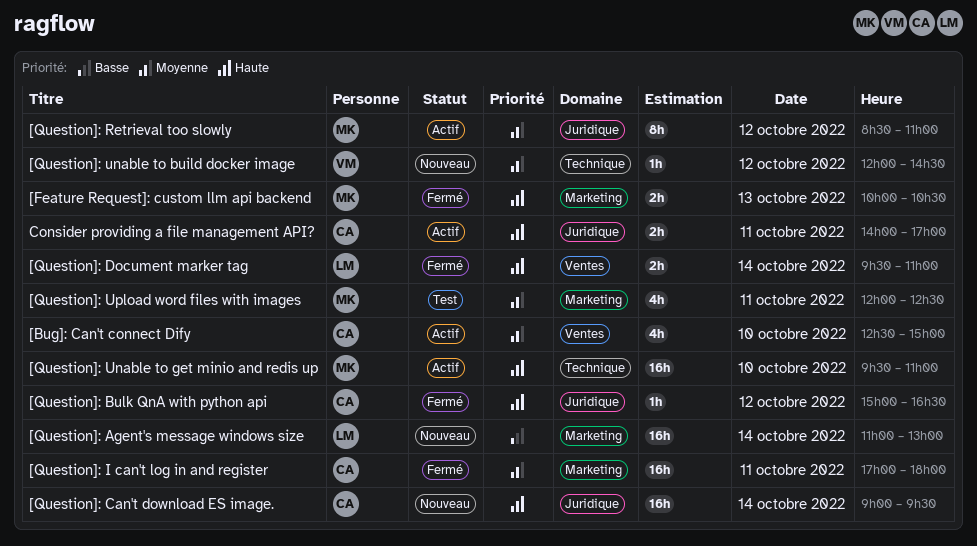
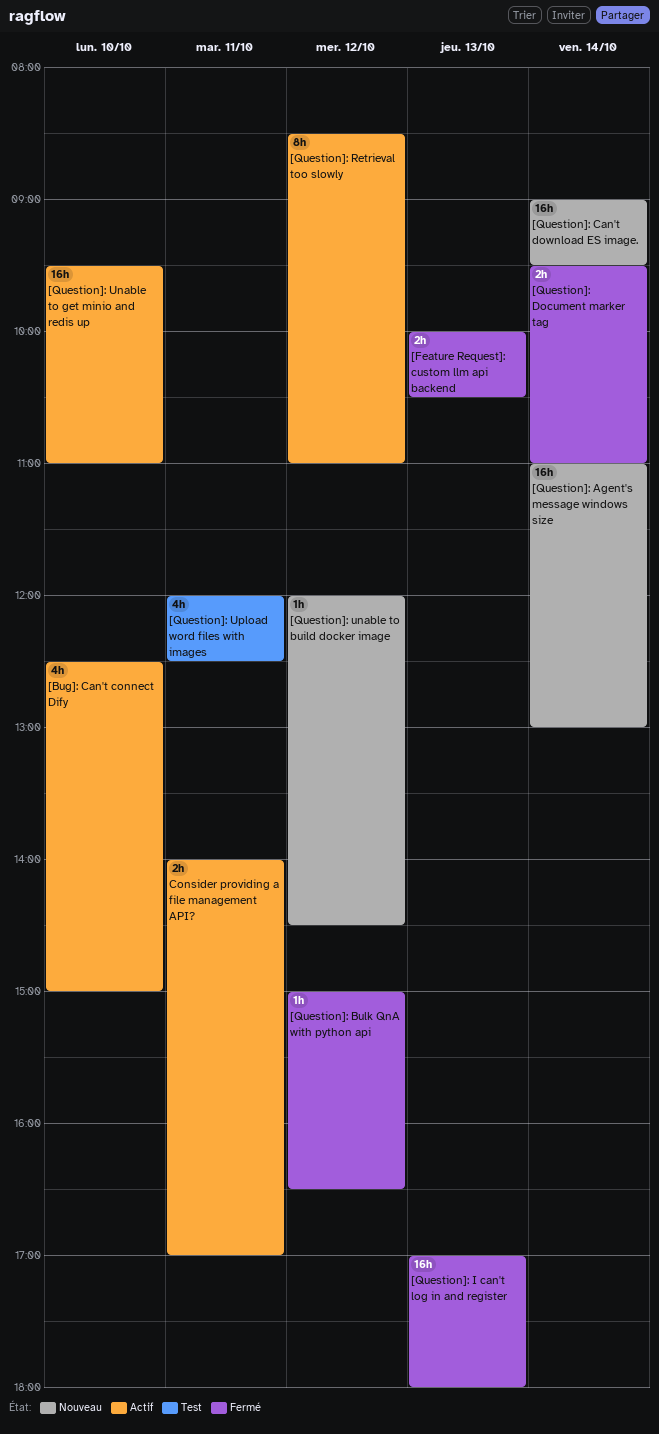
[Question]: I can't log in and register, day: Oct 11 -> Oct 13

